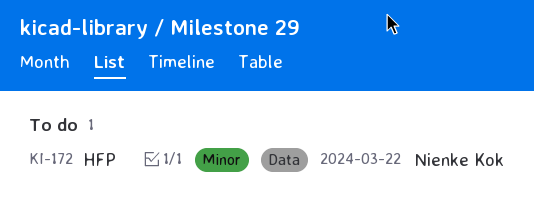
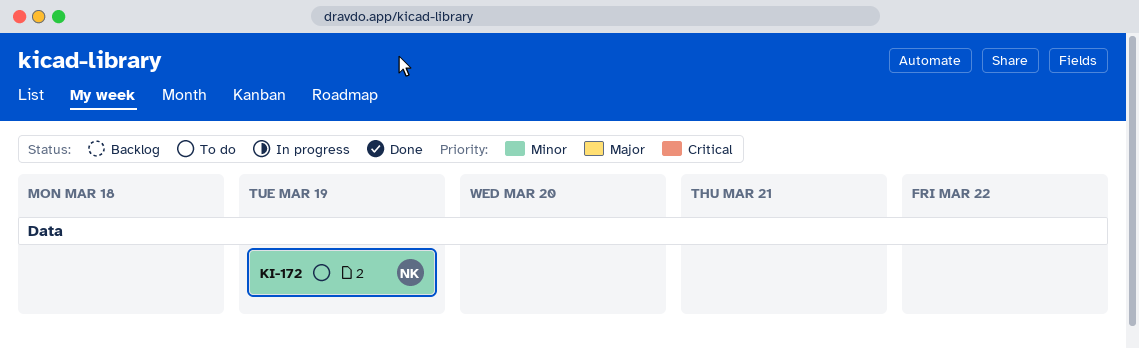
KI-172, due: Mar 22 -> Mar 19

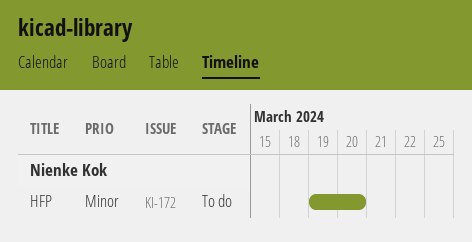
KI-172, due: Mar 19 -> Mar 20

